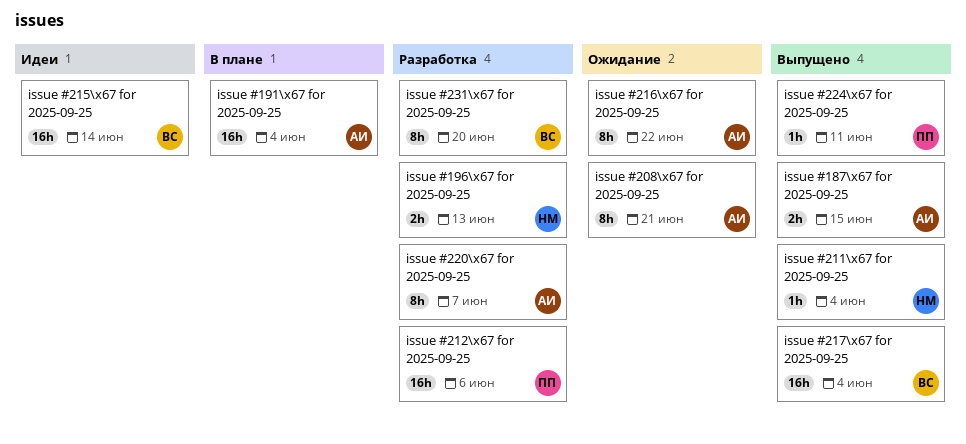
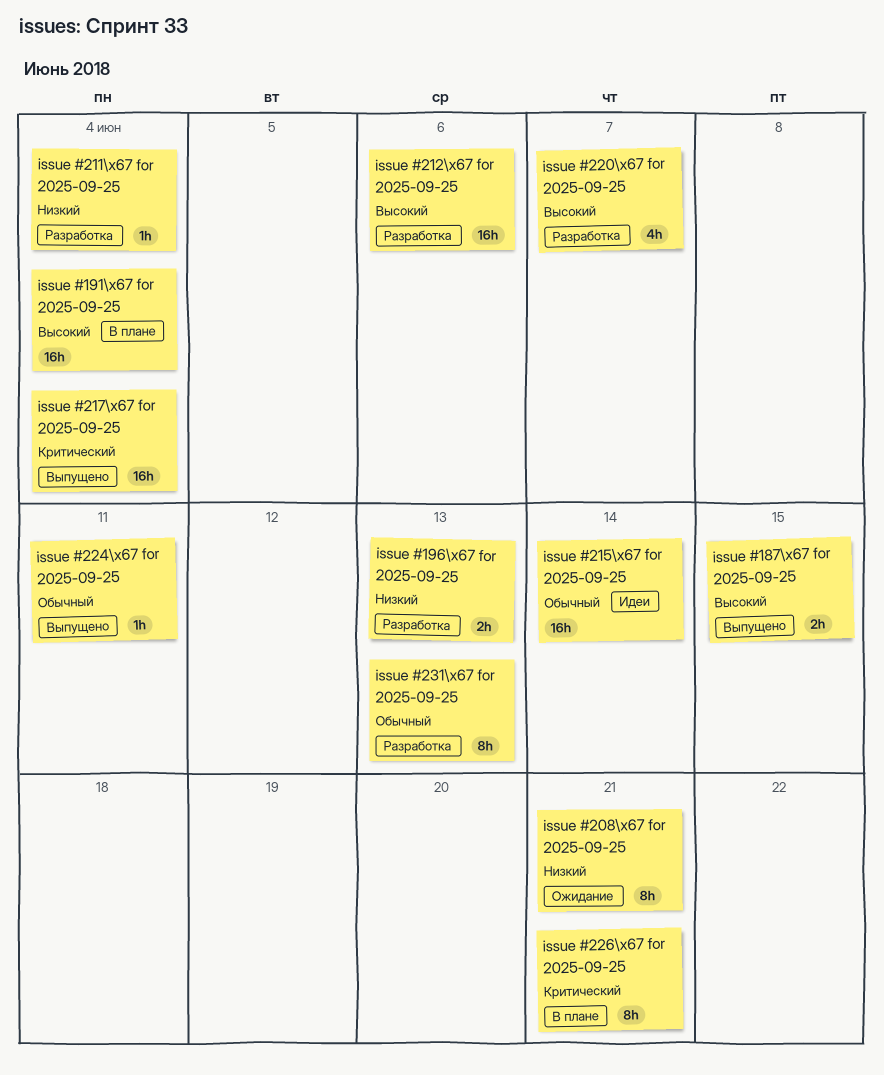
issue #211\x67 for 2025-09-25, status: Выпущено -> Разработка
issue #216\x67 for 2025-09-25: present -> none
issue #220\x67 for 2025-09-25, estimate: 8h -> 4h
issue #226\x67 for 2025-09-25: none -> present
issue #231\x67 for 2025-09-25, due: Jun 20 -> Jun 13

